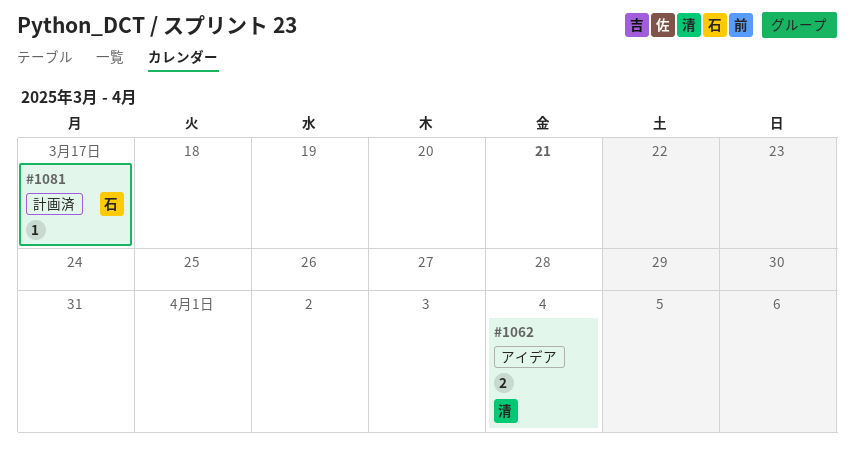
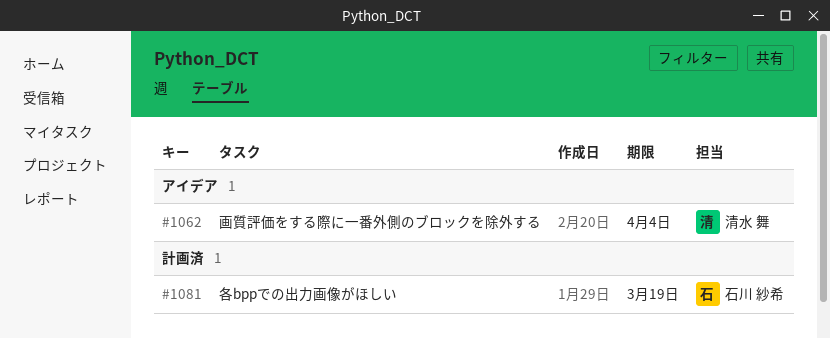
#1081, due: Mar 17 -> Mar 19

